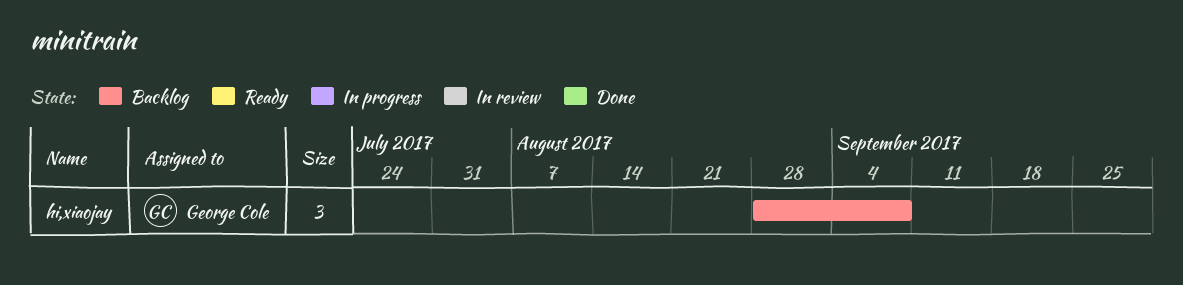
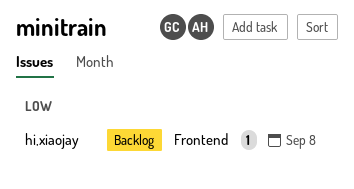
hi,xiaojay, estimate: 3 -> 1

